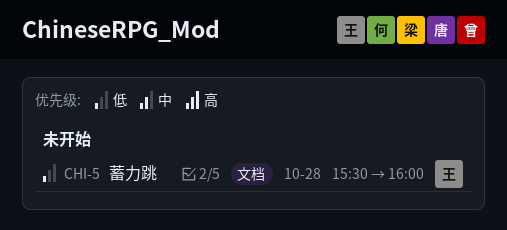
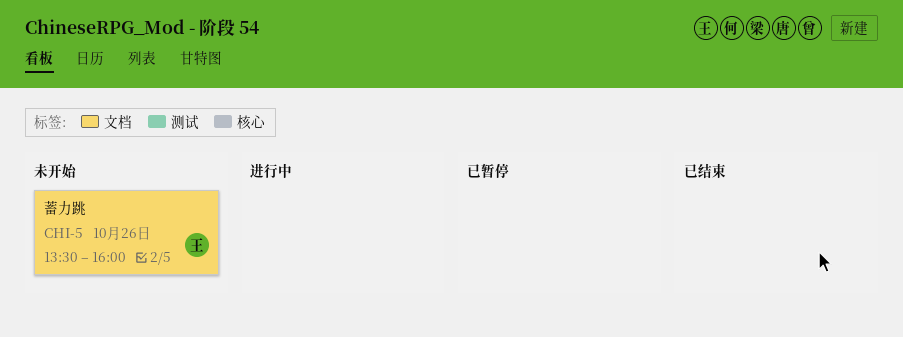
CHI-5, day: Oct 28 -> Oct 26
CHI-5, begins: 15:30 -> 13:30

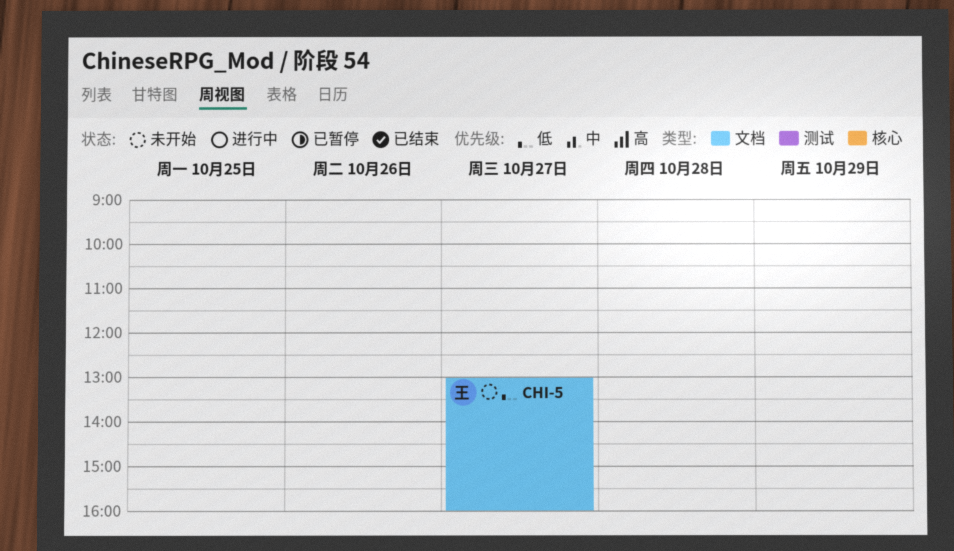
CHI-5, day: Oct 26 -> Oct 27
CHI-5, begins: 13:30 -> 13:00

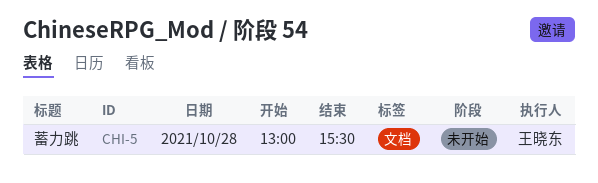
CHI-5, day: Oct 27 -> Oct 28
CHI-5, ends: 16:00 -> 15:30

